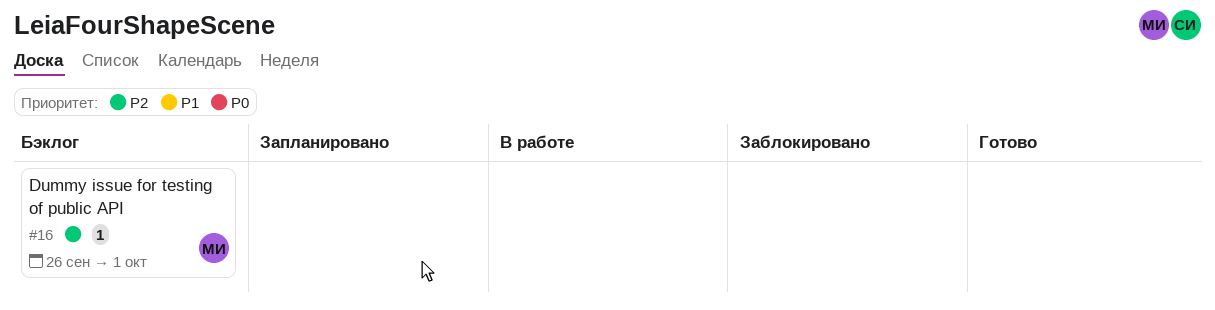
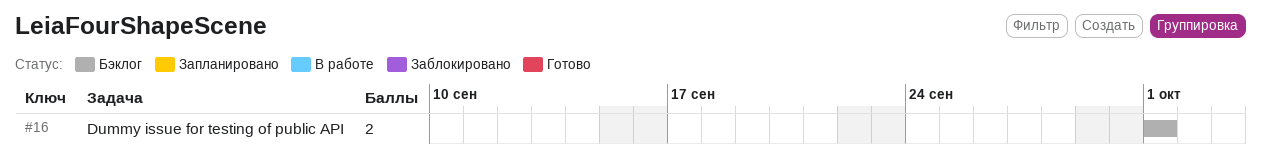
#16, estimate: 1 -> 2
#16, start: Sep 26 -> Oct 1

